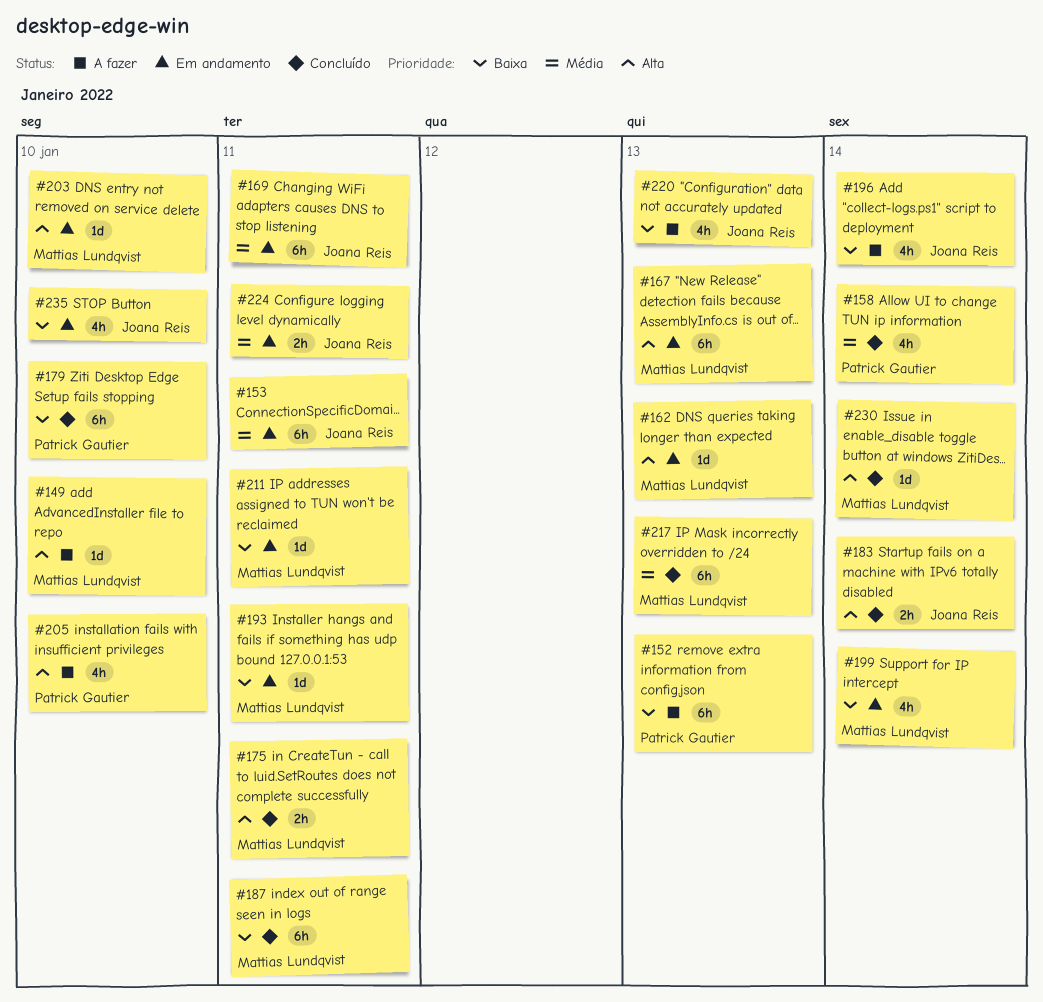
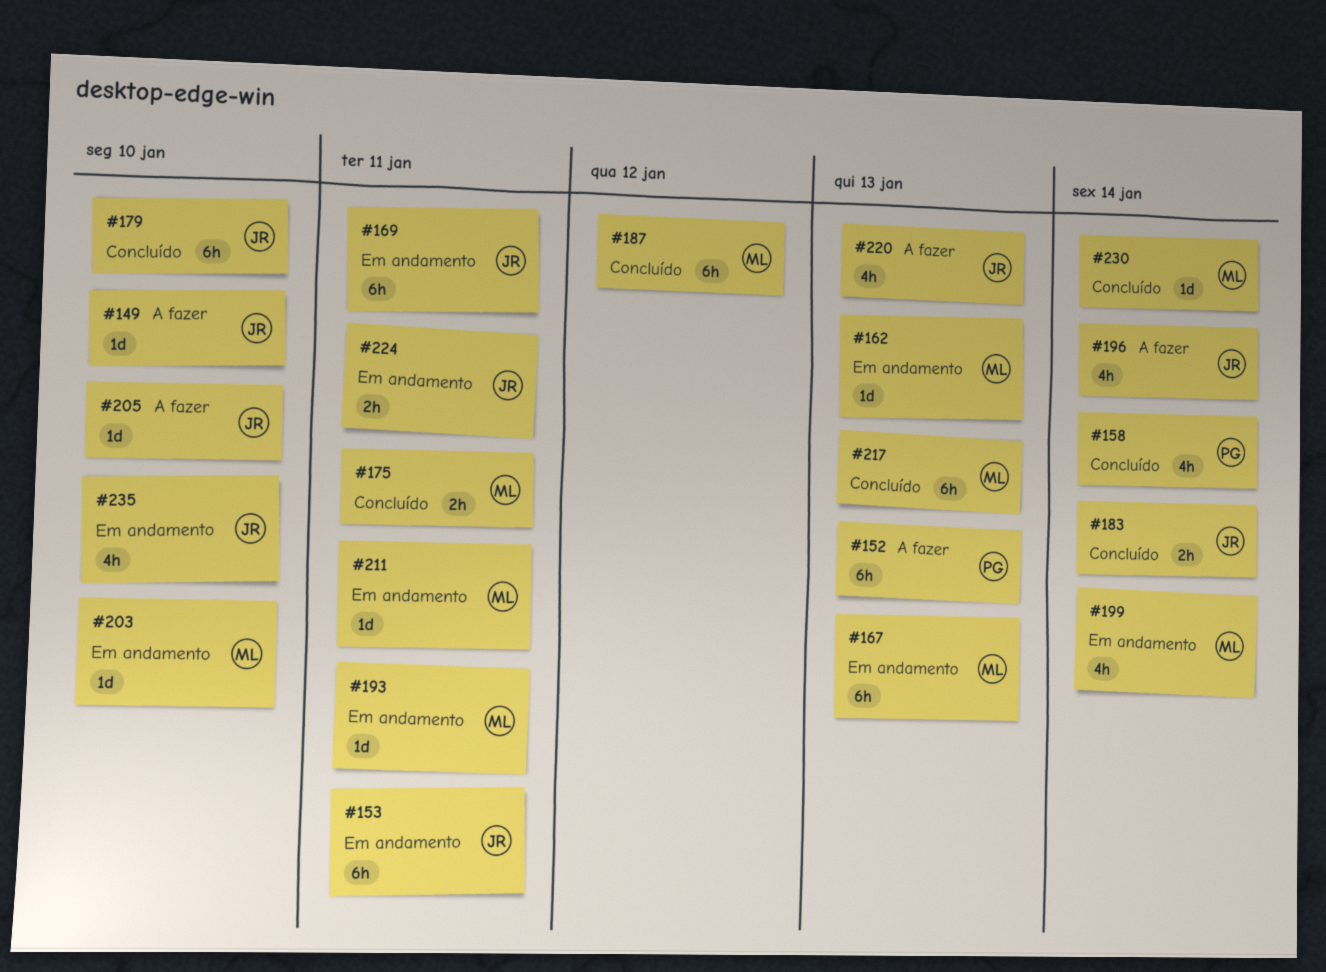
#149, owner: Mattias Lundqvist -> Joana Reis
#179, owner: Patrick Gautier -> Joana Reis
#187, due: Jan 11 -> Jan 12
#205, owner: Patrick Gautier -> Joana Reis
#205, estimate: 4h -> 1d

